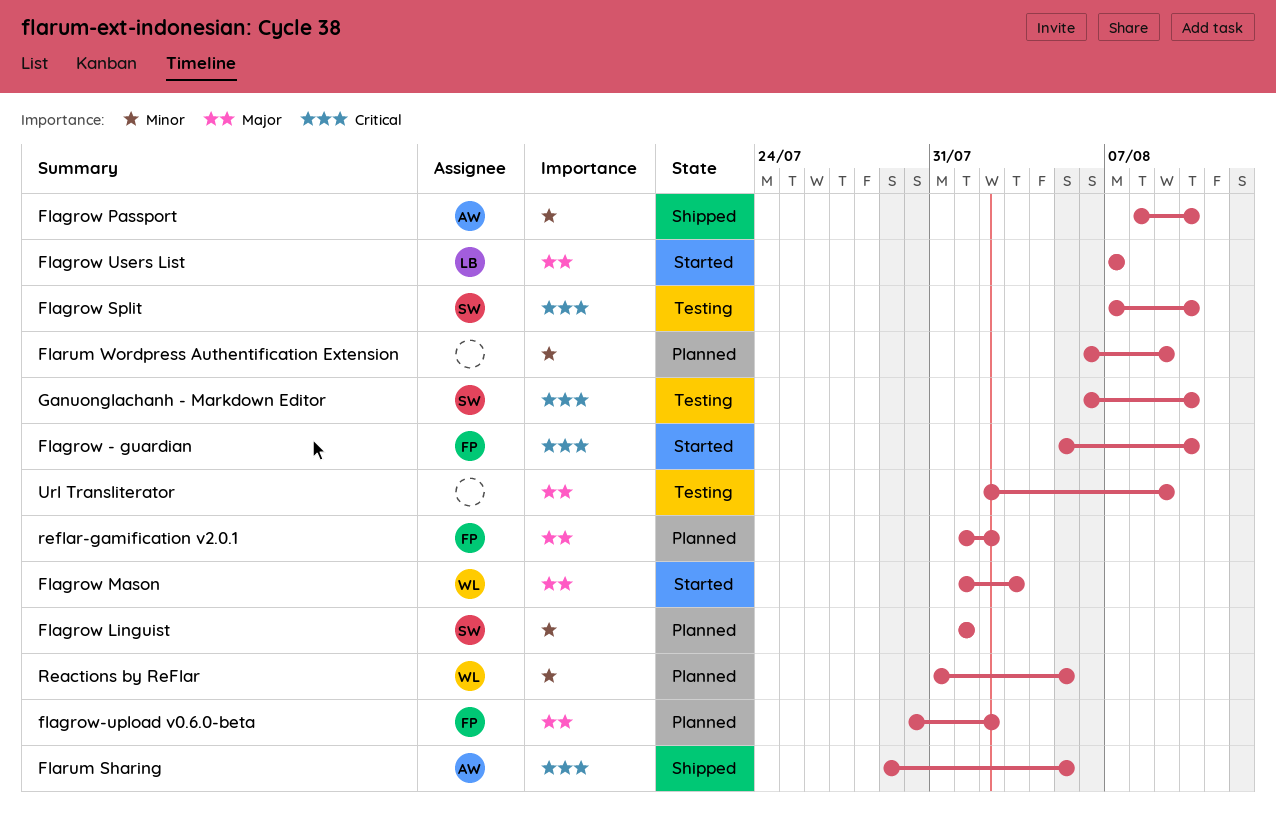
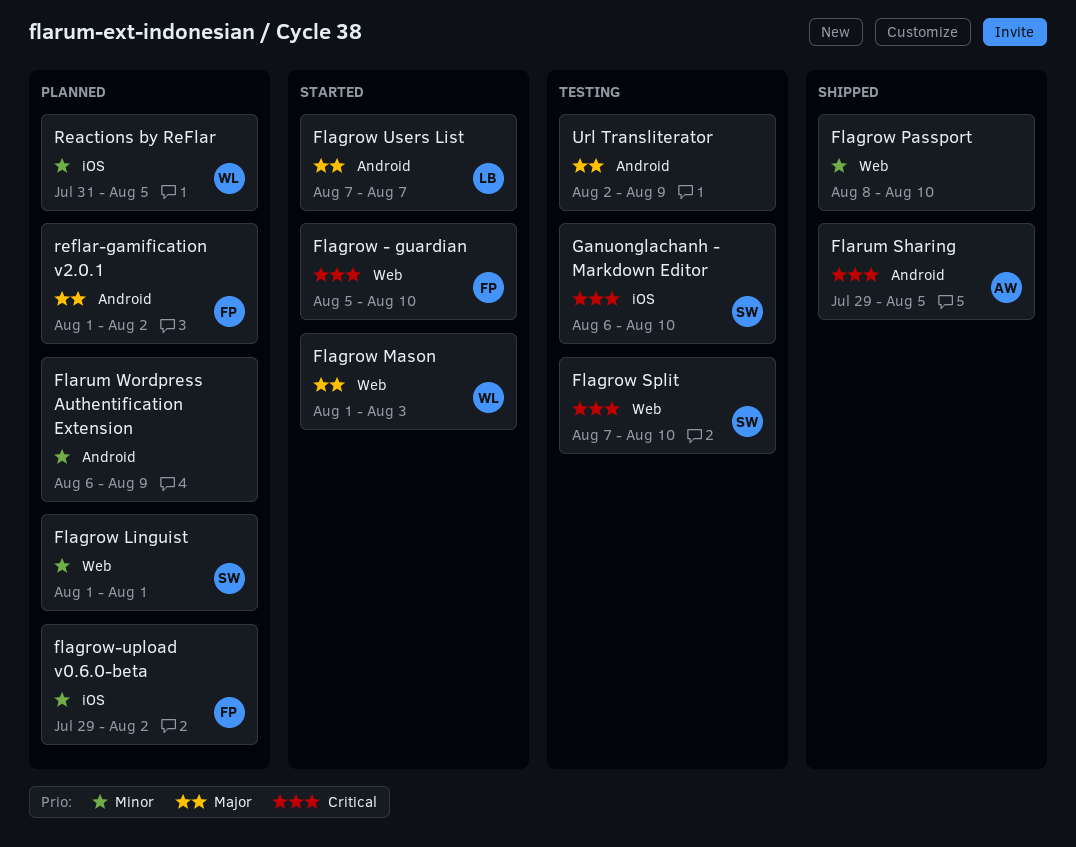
Flagrow Passport, owner: AW -> none
flagrow-upload v0.6.0-beta, priority: Major -> Minor
flagrow-upload v0.6.0-beta, start: Jul 30 -> Jul 29

